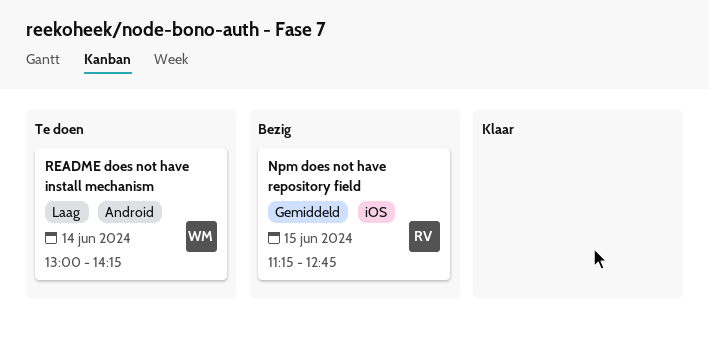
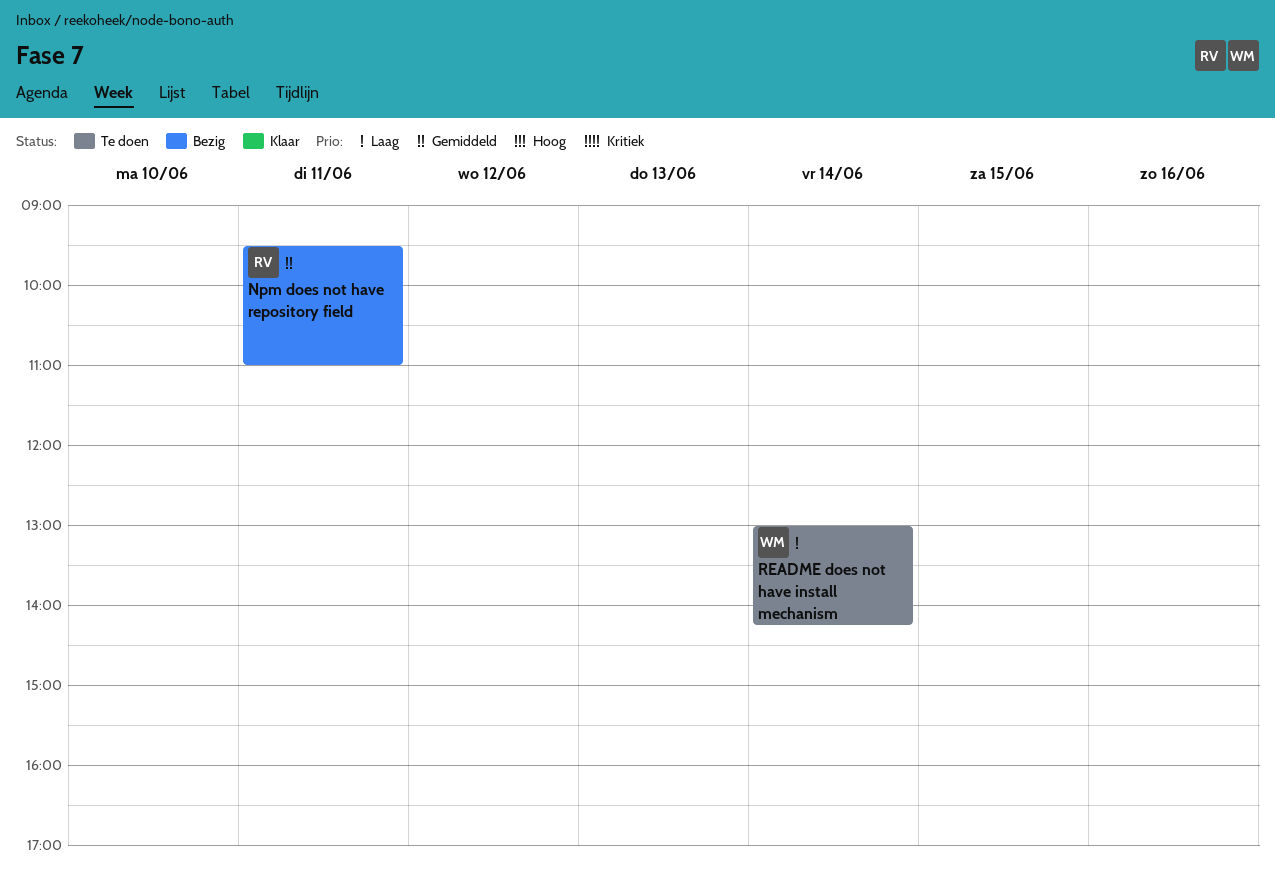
Npm does not have repository field, day: Jun 15 -> Jun 11
Npm does not have repository field, begins: 11:15 -> 09:30
Npm does not have repository field, ends: 12:45 -> 11:00

